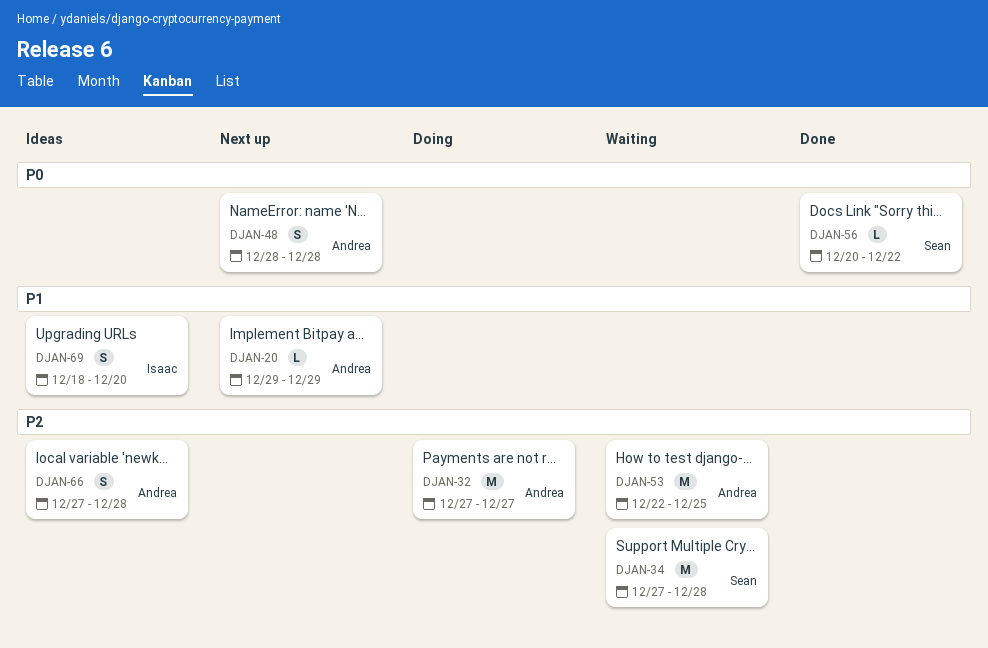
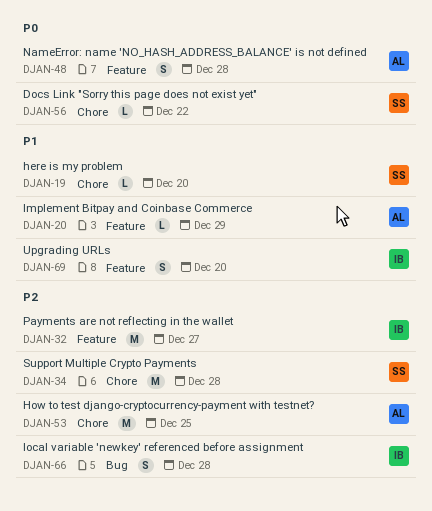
DJAN-19: none -> present
DJAN-32, owner: Andrea -> Isaac
DJAN-66, owner: Andrea -> Isaac

